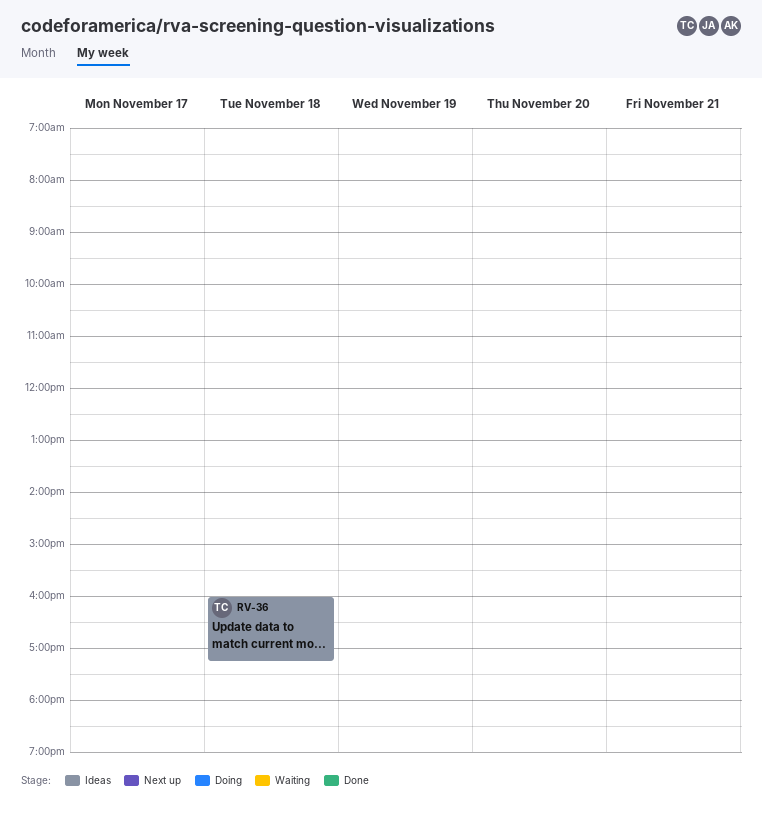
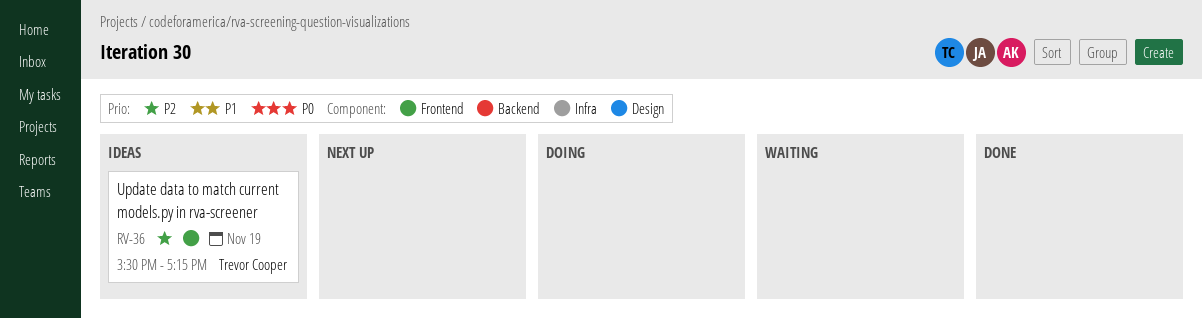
RV-36, day: Nov 18 -> Nov 19
RV-36, begins: 16:00 -> 15:30

